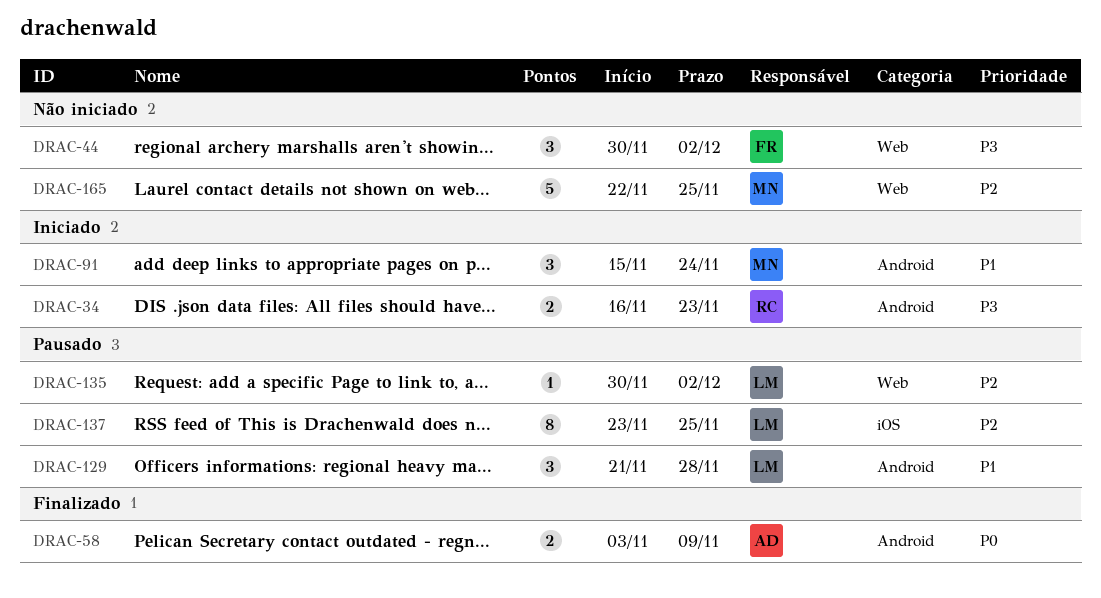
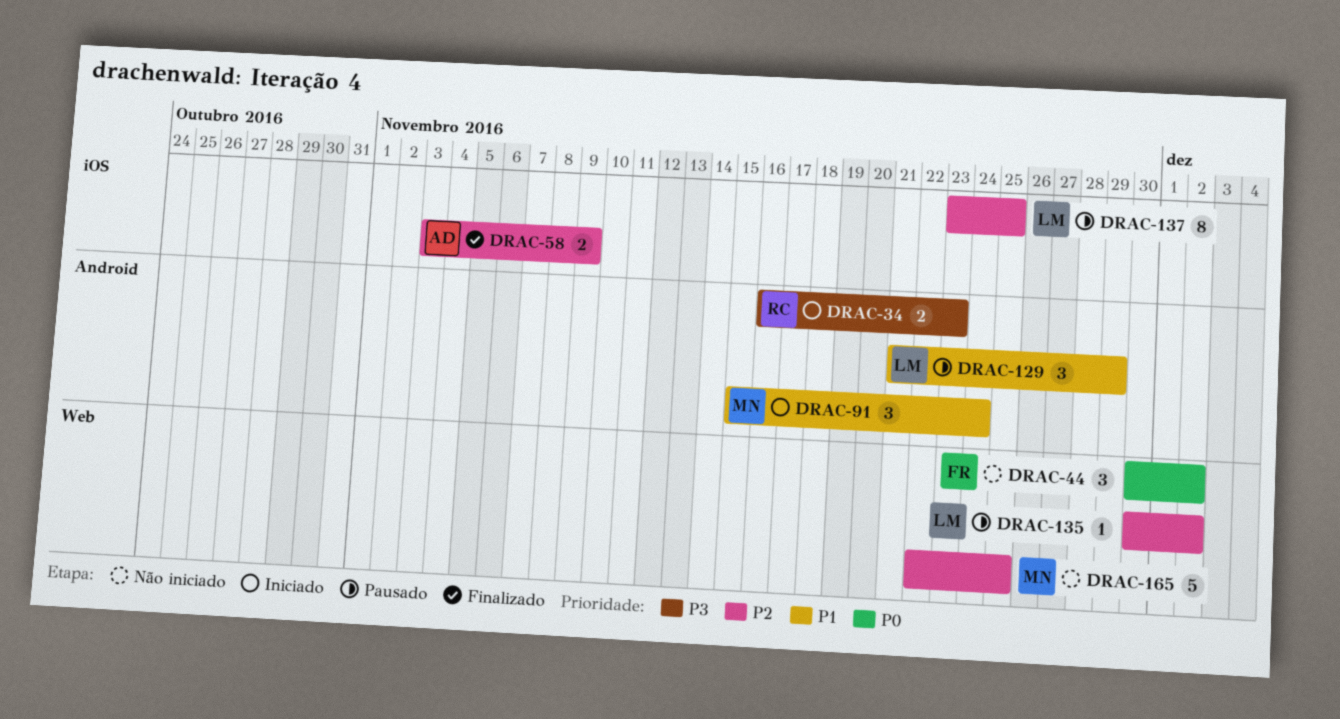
DRAC-44, priority: P3 -> P0
DRAC-58, priority: P0 -> P2
DRAC-58, label: Android -> iOS
DRAC-129, due: Nov 28 -> Nov 29

